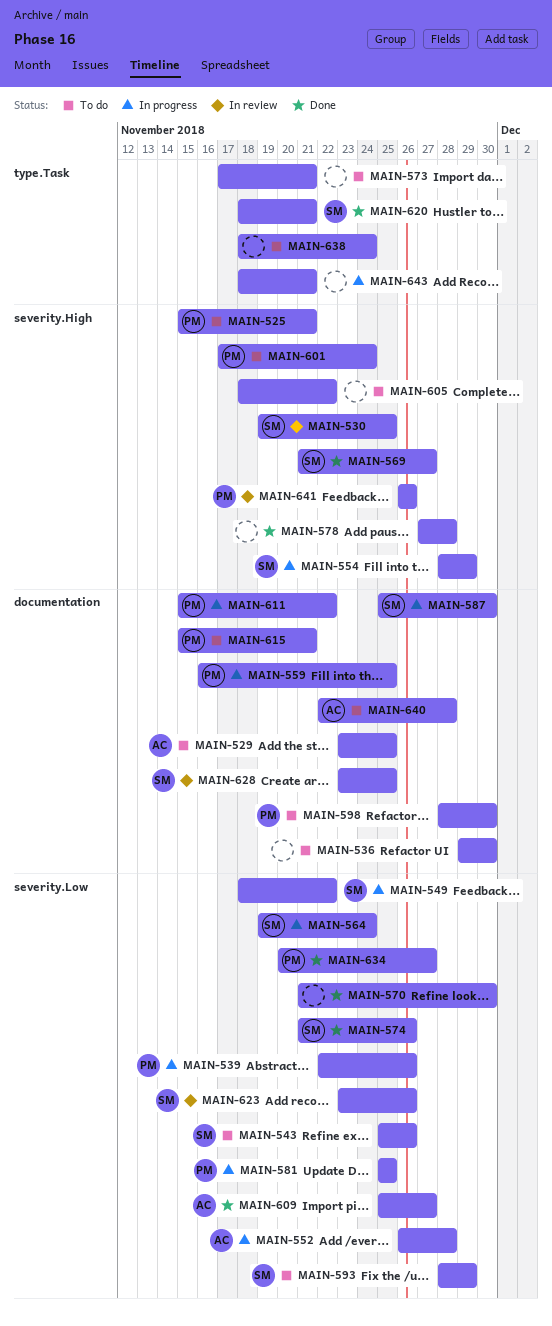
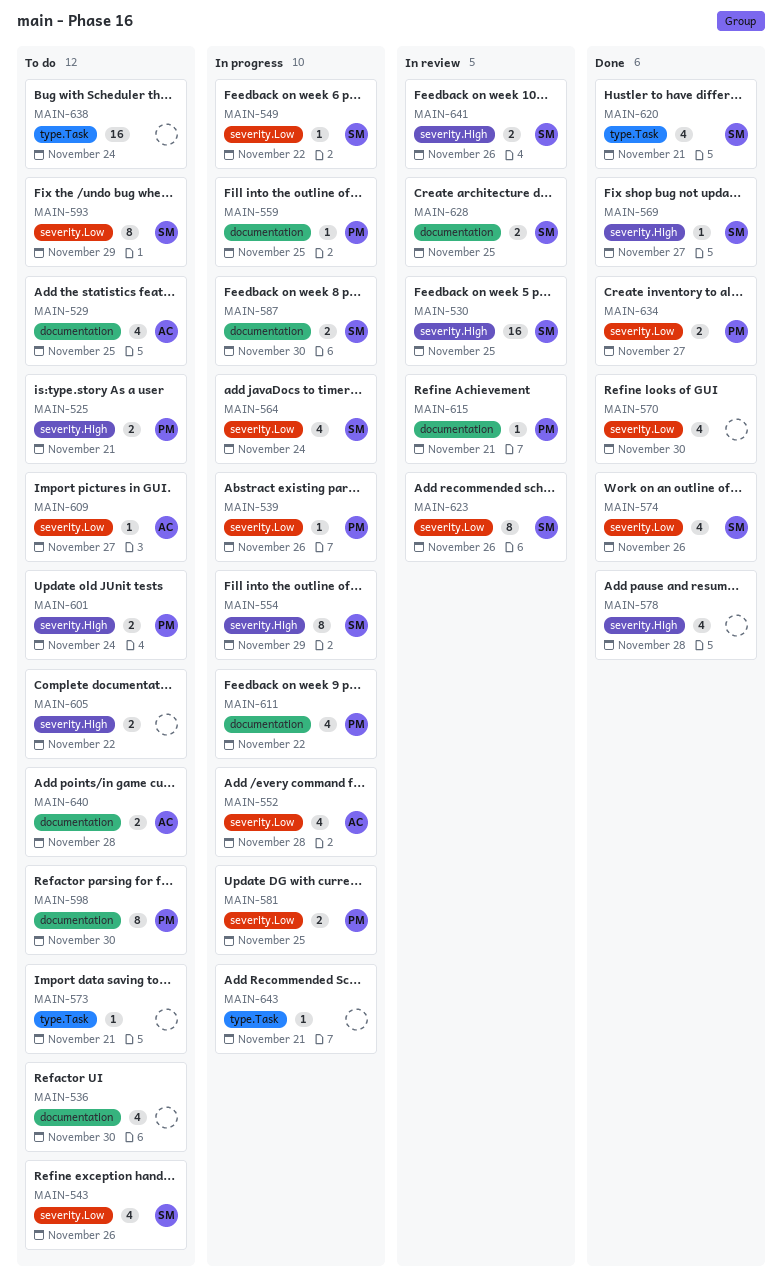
MAIN-609, status: Done -> To do
MAIN-615, status: To do -> In review
MAIN-641, owner: PM -> SM

